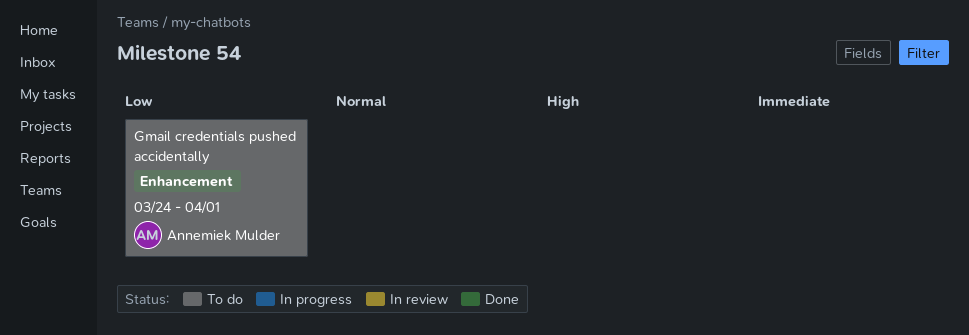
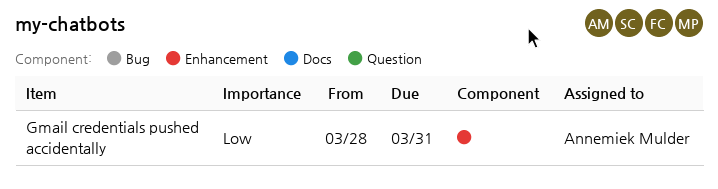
Gmail credentials pushed accidentally, start: Mar 24 -> Mar 28
Gmail credentials pushed accidentally, due: Apr 1 -> Mar 31

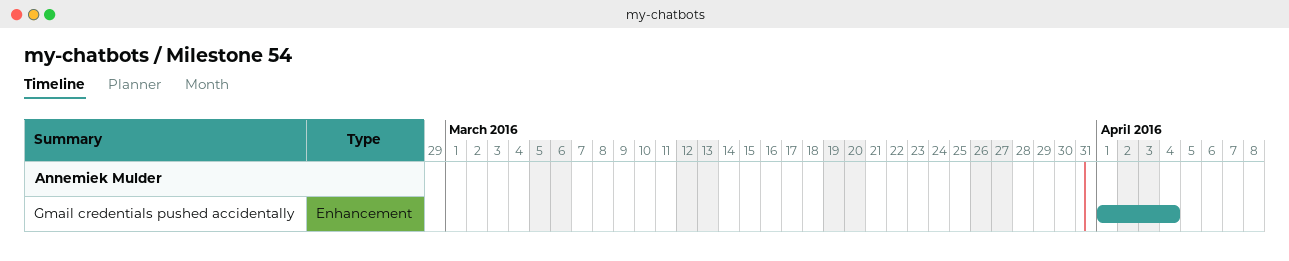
Gmail credentials pushed accidentally, start: Mar 28 -> Apr 1
Gmail credentials pushed accidentally, due: Mar 31 -> Apr 4

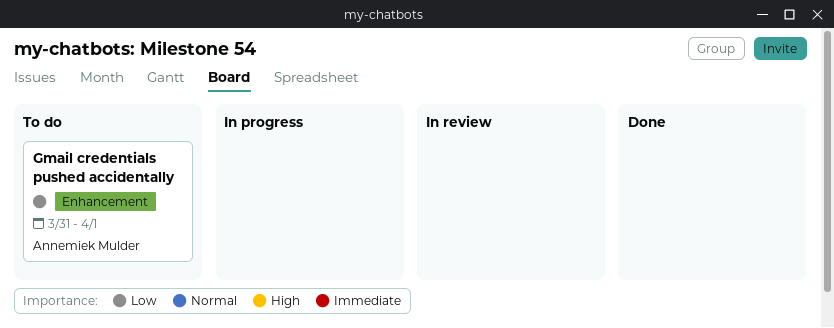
Gmail credentials pushed accidentally, start: Apr 1 -> Mar 31
Gmail credentials pushed accidentally, due: Apr 4 -> Apr 1

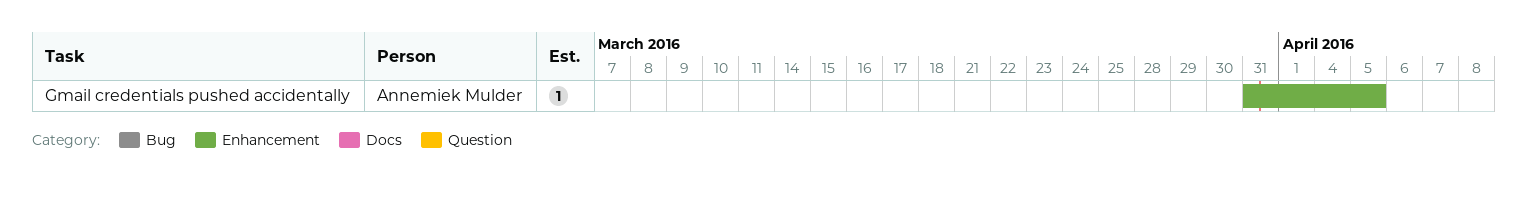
Gmail credentials pushed accidentally, due: Apr 1 -> Apr 5

